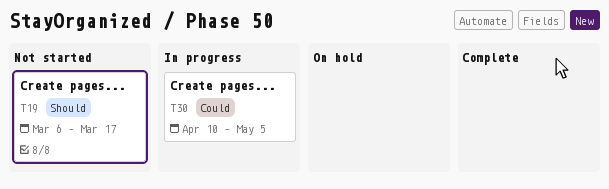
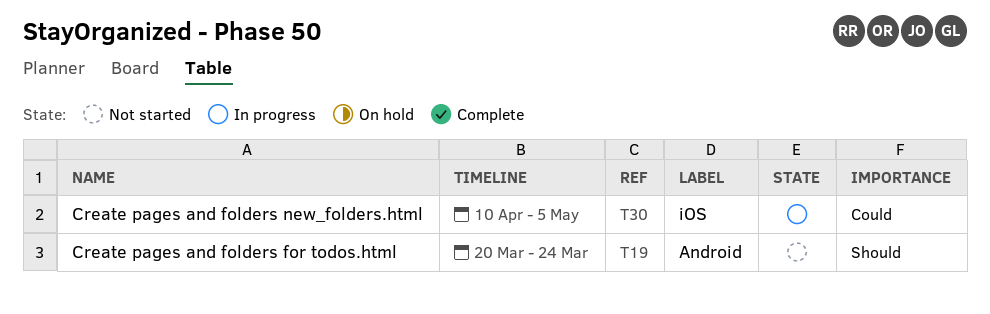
T19, start: Mar 6 -> Mar 20
T19, due: Mar 17 -> Mar 24

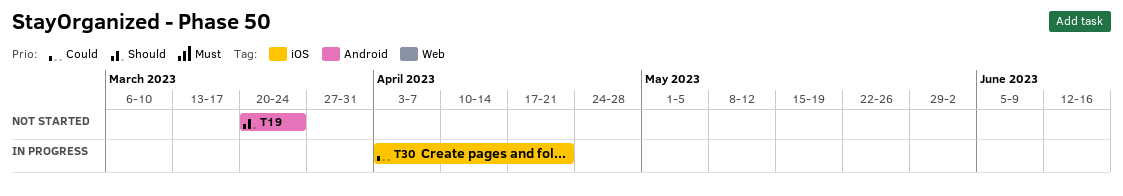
T30, start: Apr 10 -> Apr 3
T30, due: May 5 -> Apr 21

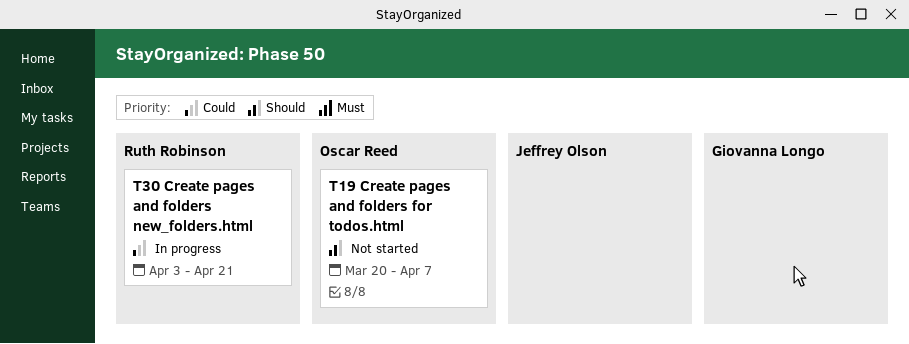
T19, due: Mar 24 -> Apr 7

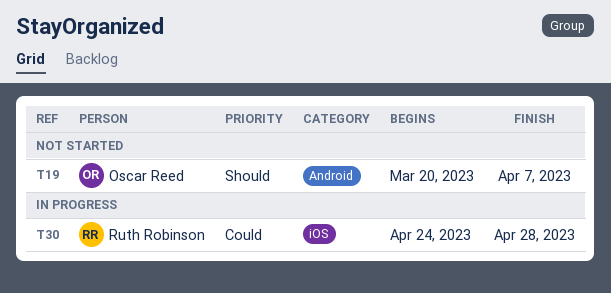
T30, start: Apr 3 -> Apr 24
T30, due: Apr 21 -> Apr 28

